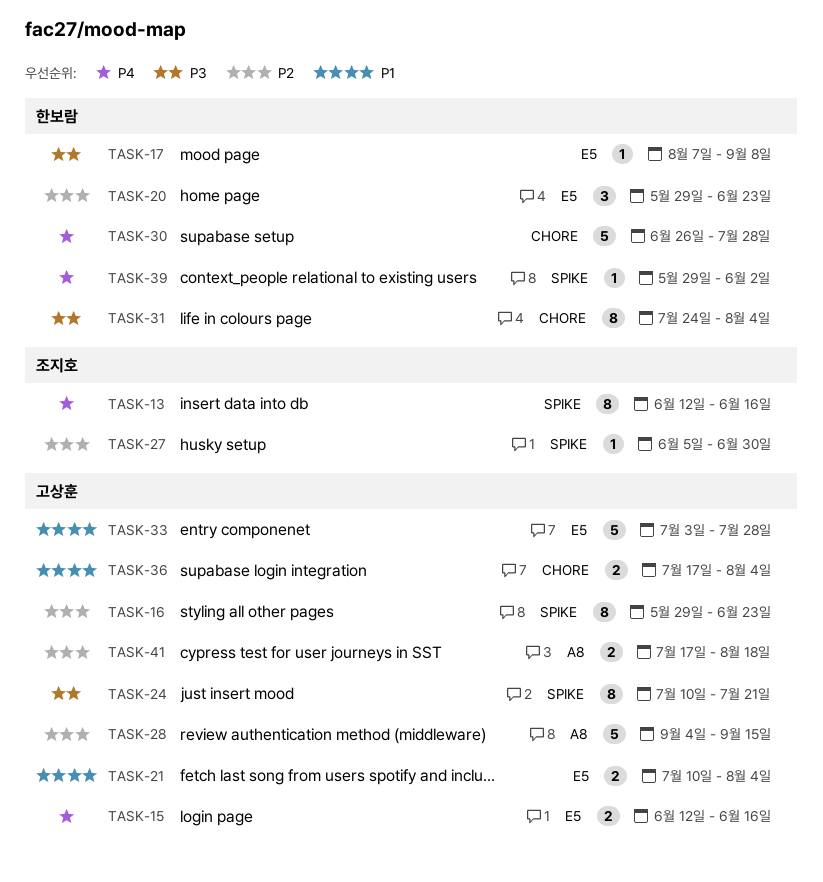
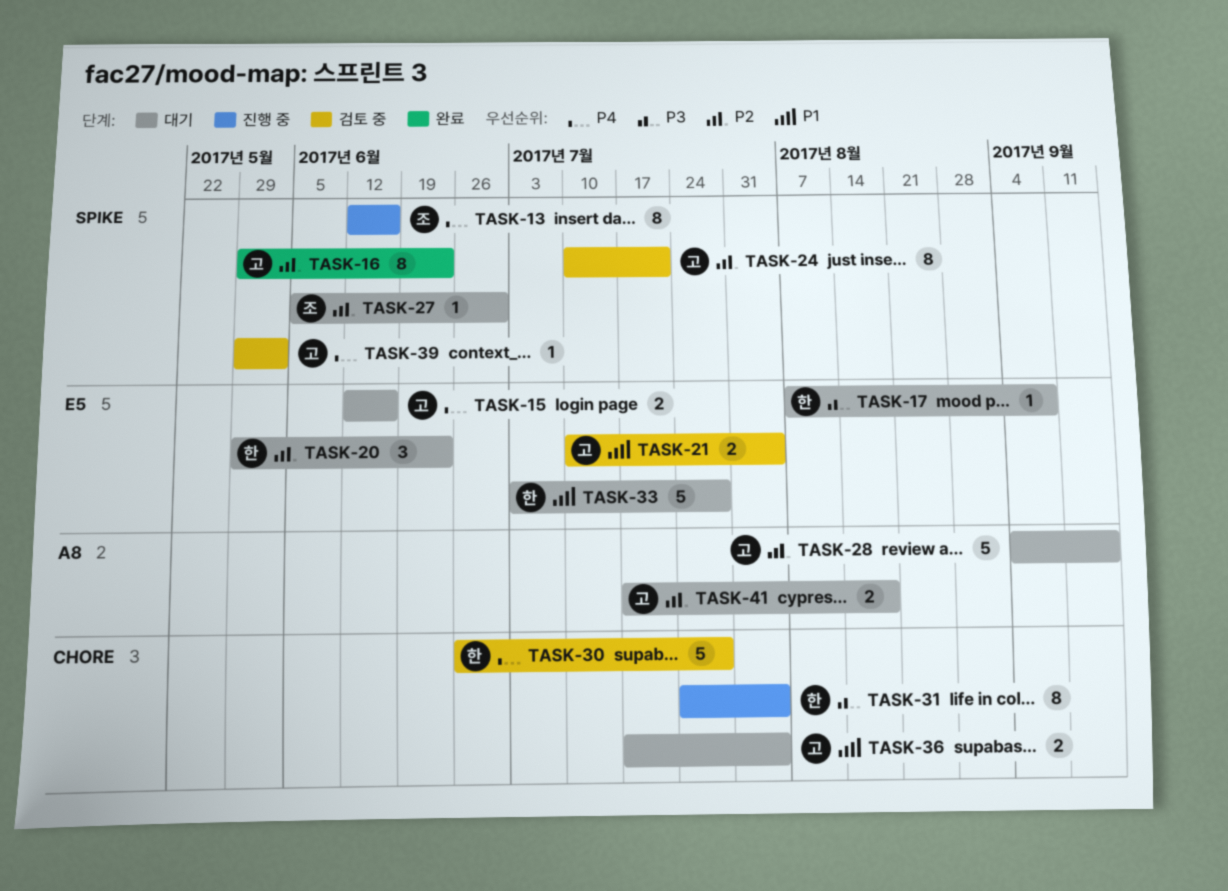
TASK-24, priority: P3 -> P2
TASK-33, owner: 고상훈 -> 한보람
TASK-39, owner: 한보람 -> 고상훈

